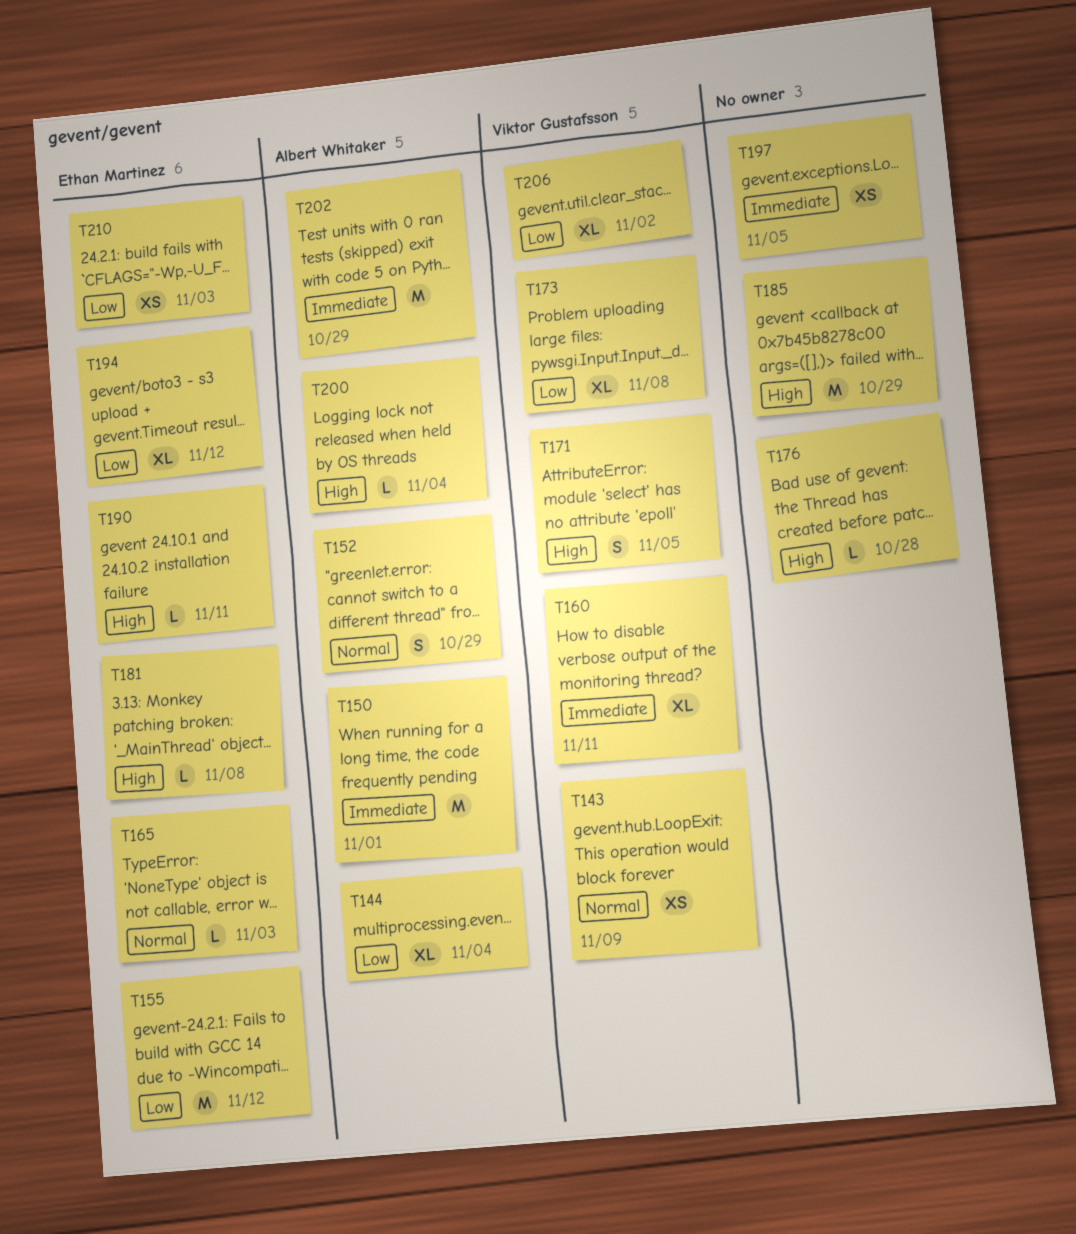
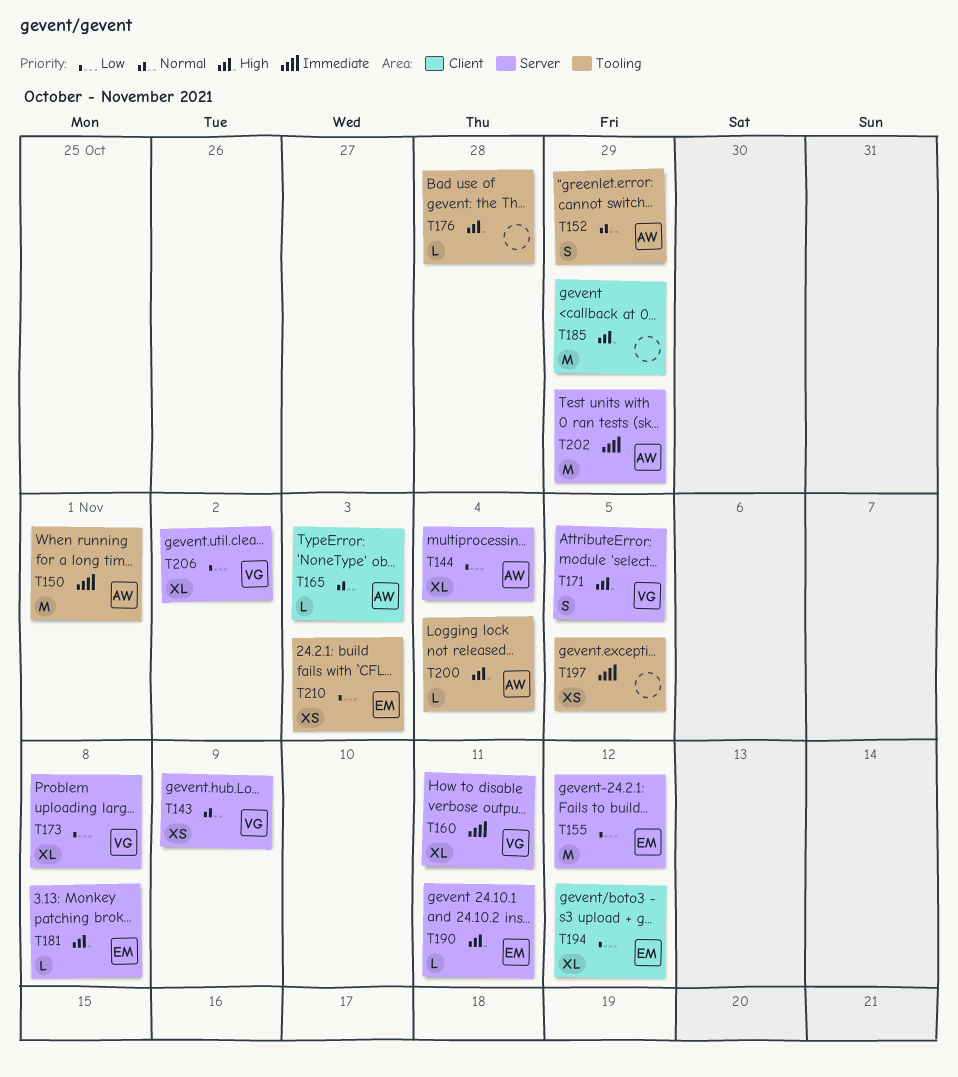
T165, owner: Ethan Martinez -> Albert Whitaker

